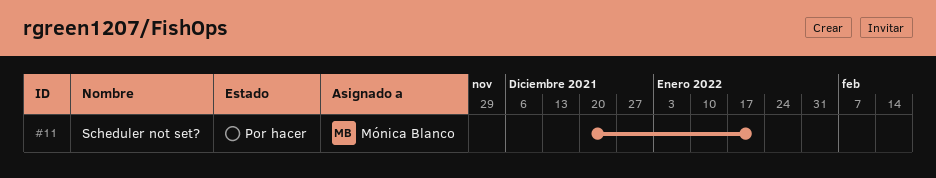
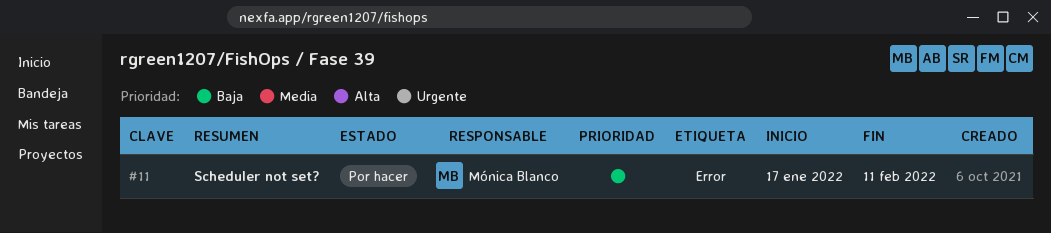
#11, start: Dec 20 -> Jan 17
#11, due: Jan 21 -> Feb 11

